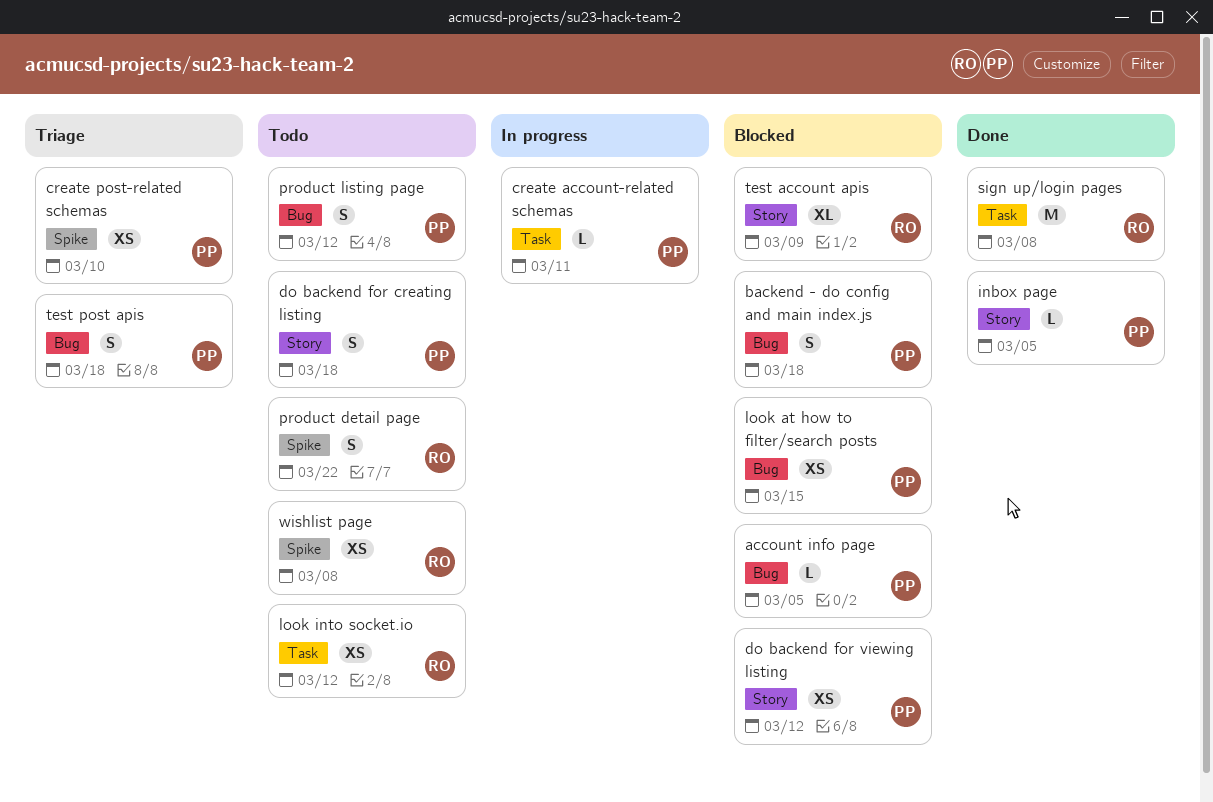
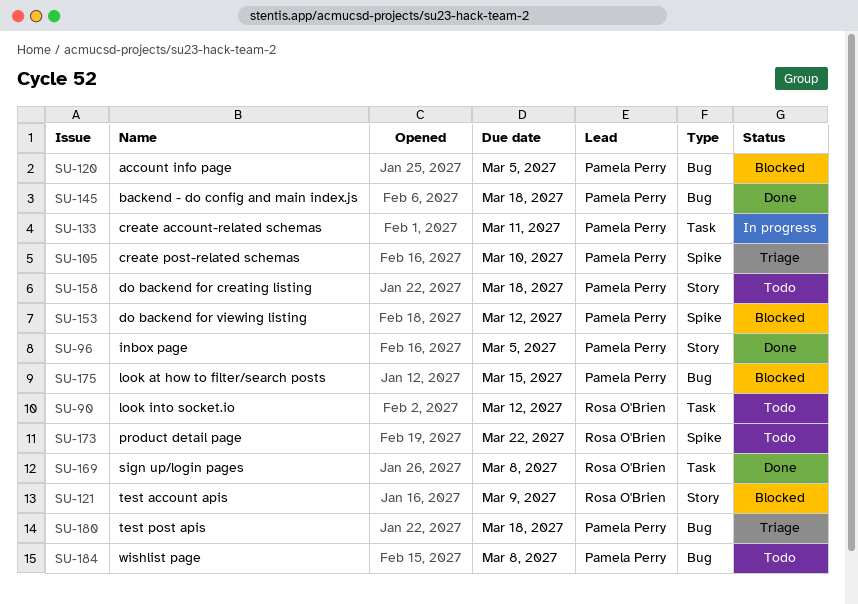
backend - do config and main index.js, status: Blocked -> Done
do backend for viewing listing, label: Story -> Spike
product listing page: present -> none
wishlist page, owner: Rosa O'Brien -> Pamela Perry
wishlist page, label: Spike -> Bug

